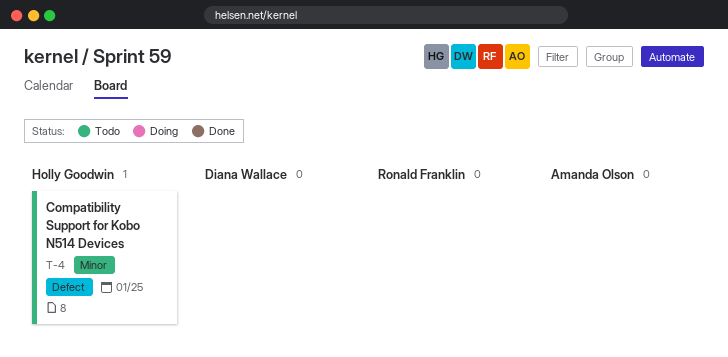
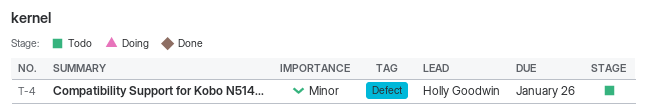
T-4, due: Jan 25 -> Jan 26

